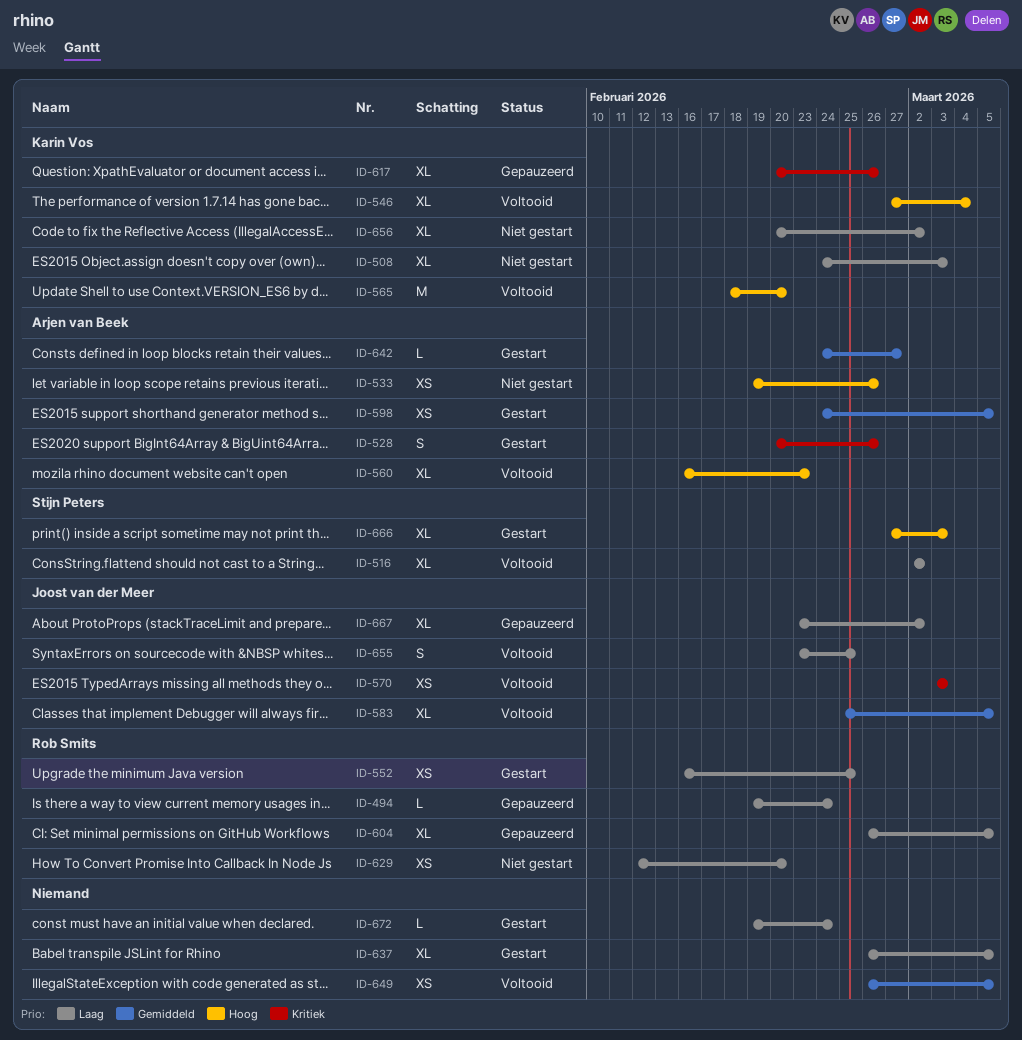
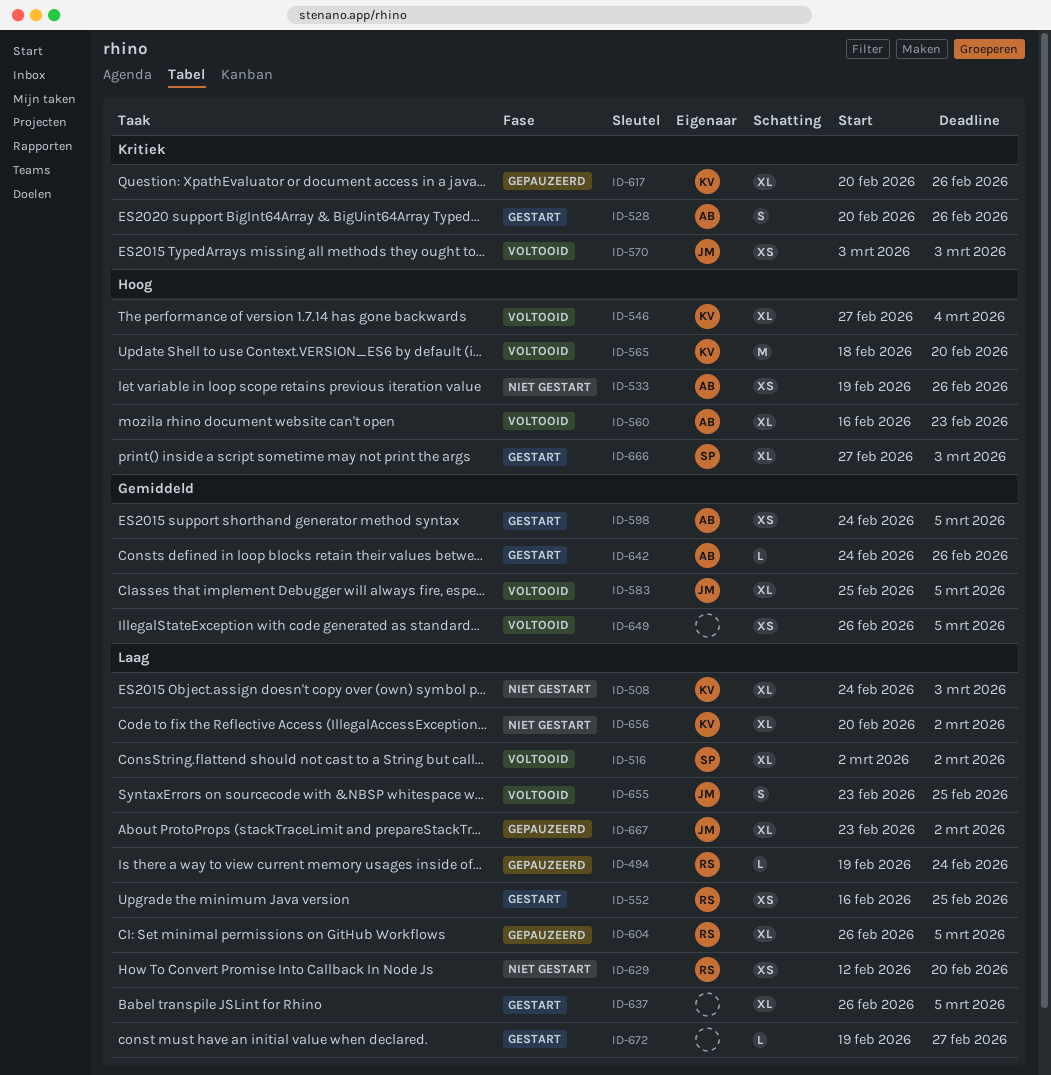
ID-642, due: Feb 27 -> Feb 26
ID-672, due: Feb 24 -> Feb 27

